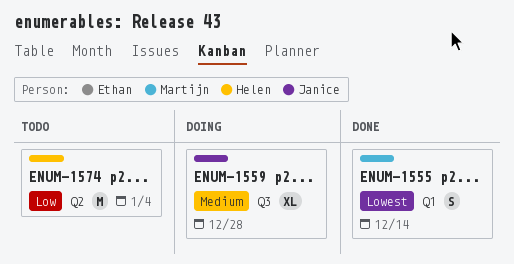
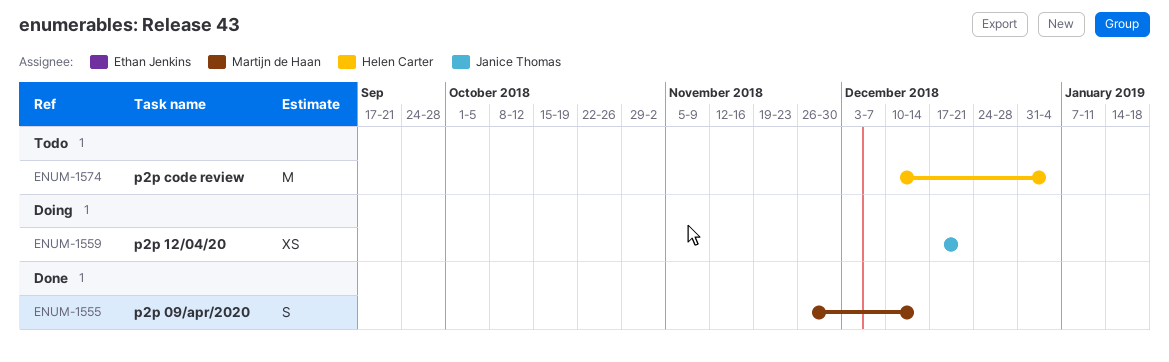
ENUM-1559, estimate: XL -> XS
ENUM-1559, due: Dec 28 -> Dec 21

